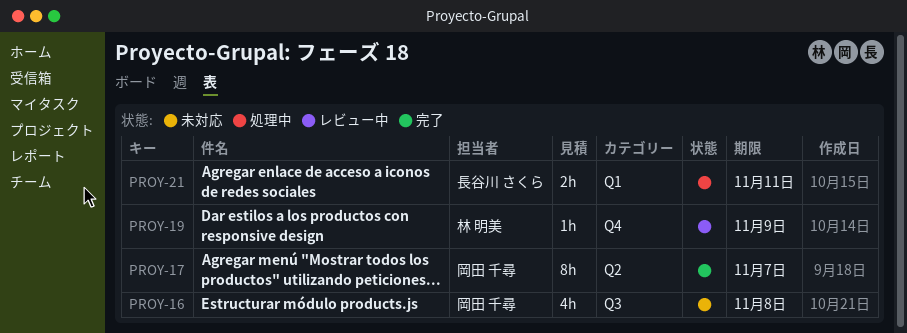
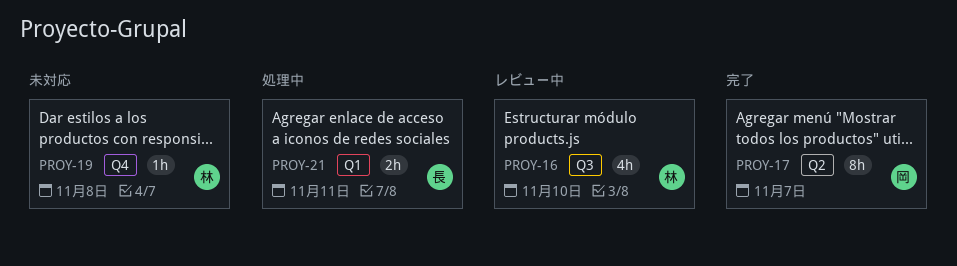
PROY-16, status: 未対応 -> レビュー中
PROY-16, owner: 岡田 千尋 -> 林 明美
PROY-16, due: Nov 8 -> Nov 10
PROY-19, status: レビュー中 -> 未対応
PROY-19, due: Nov 9 -> Nov 8

